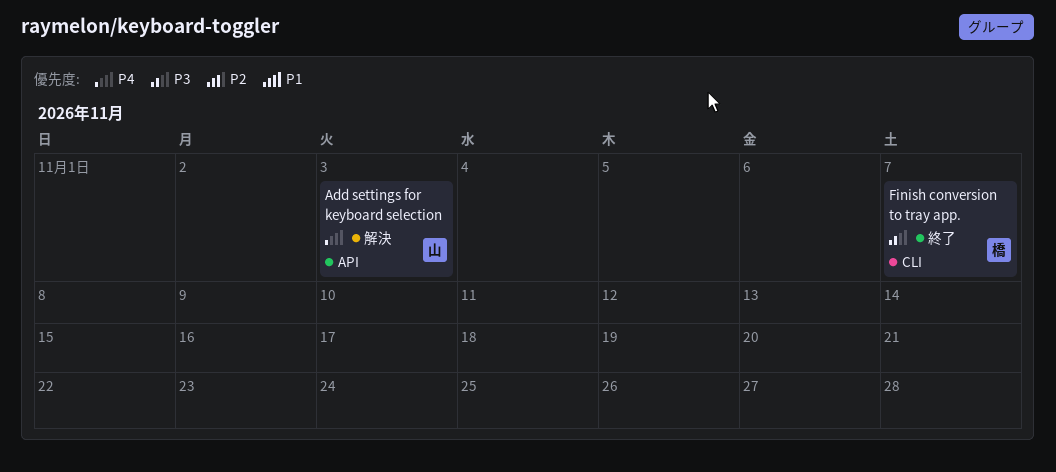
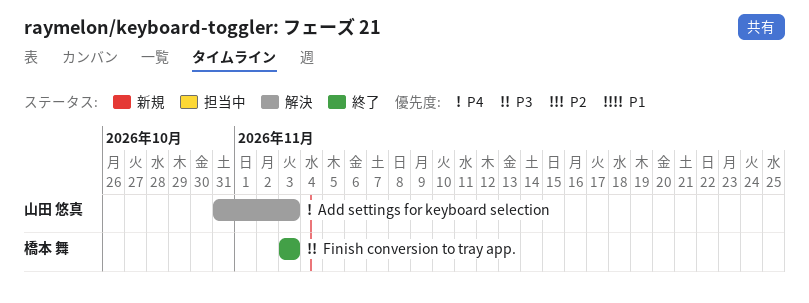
Finish conversion to tray app., due: Nov 7 -> Nov 3

